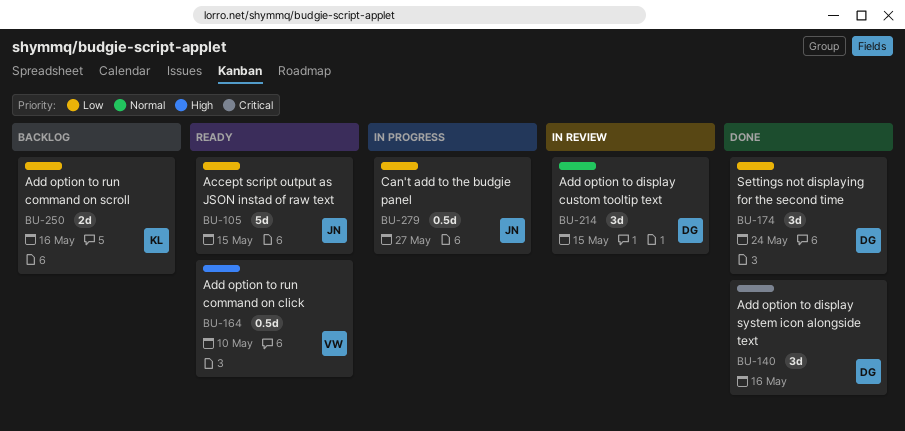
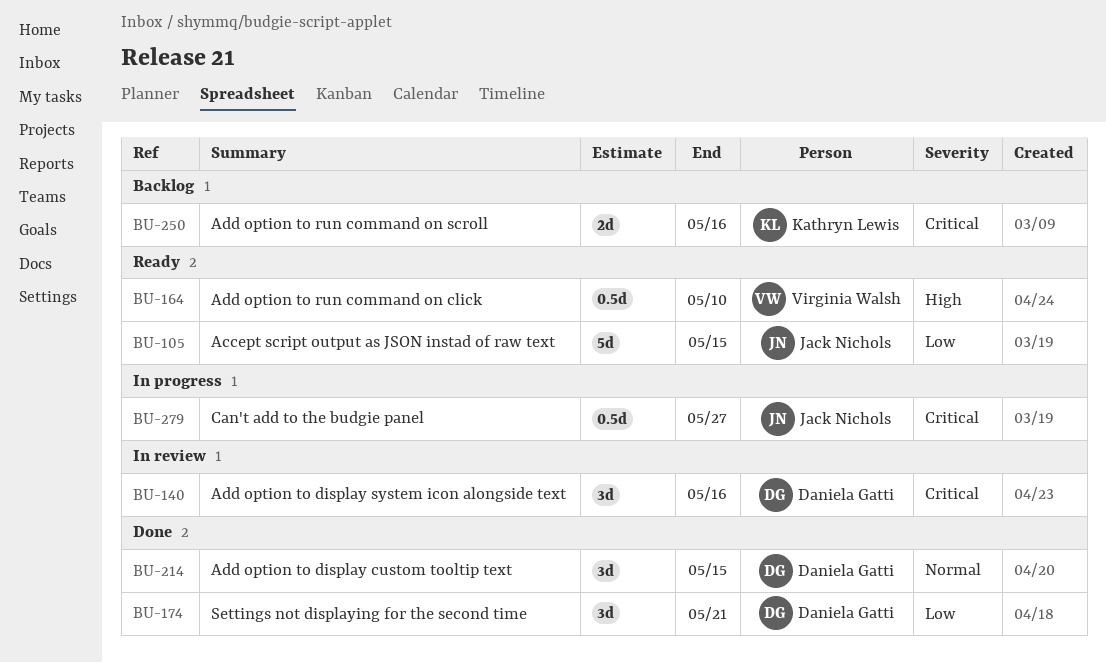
BU-140, status: Done -> In review
BU-174, due: May 24 -> May 21
BU-214, status: In review -> Done
BU-250, priority: Low -> Critical
BU-279, priority: Low -> Critical

